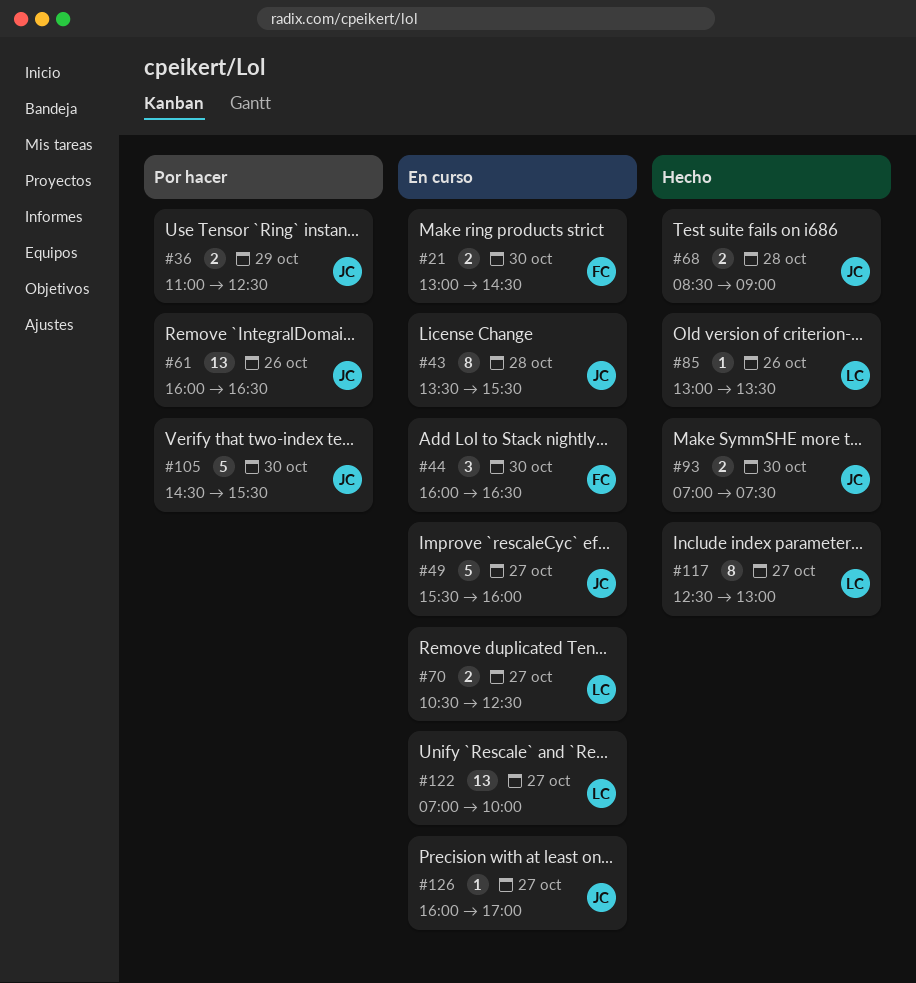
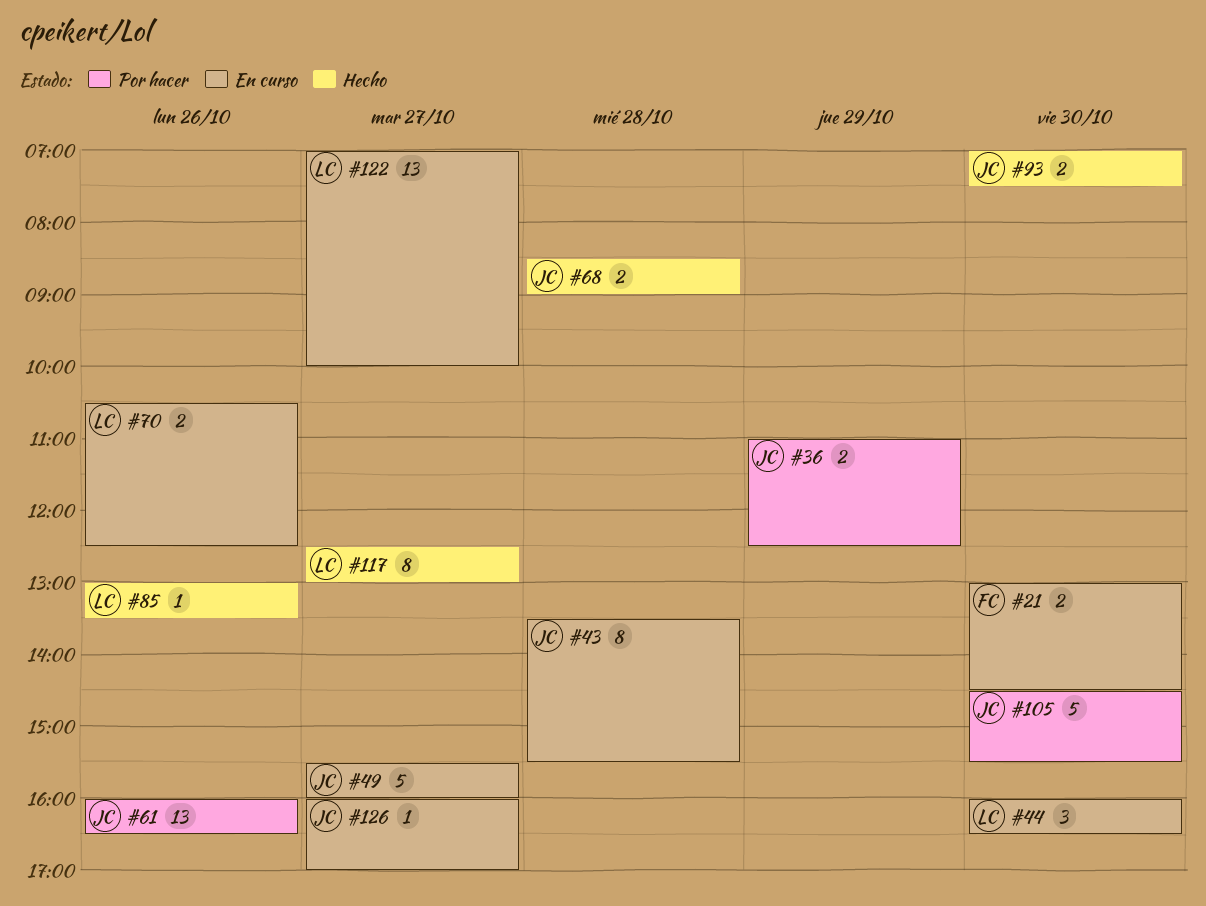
#44, owner: FC -> LC
#70, day: Oct 27 -> Oct 26

